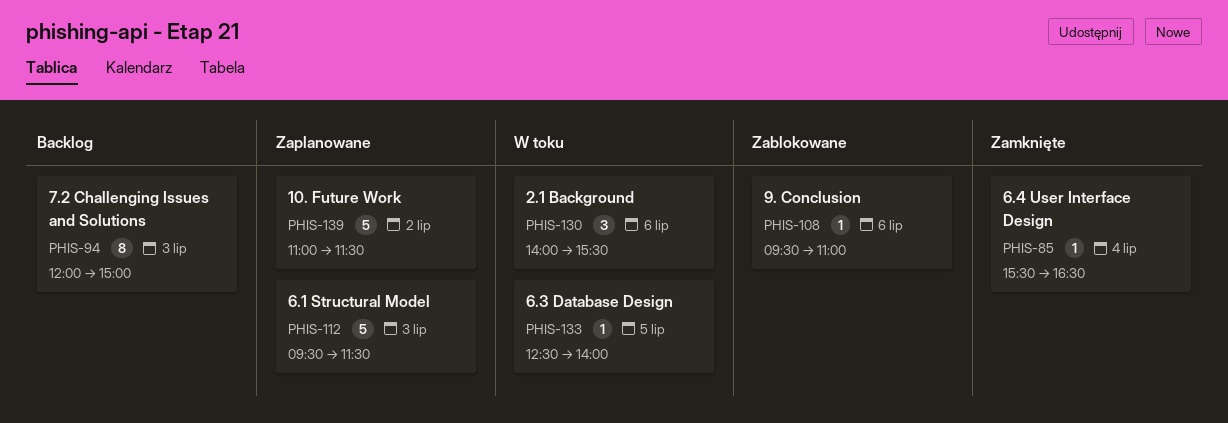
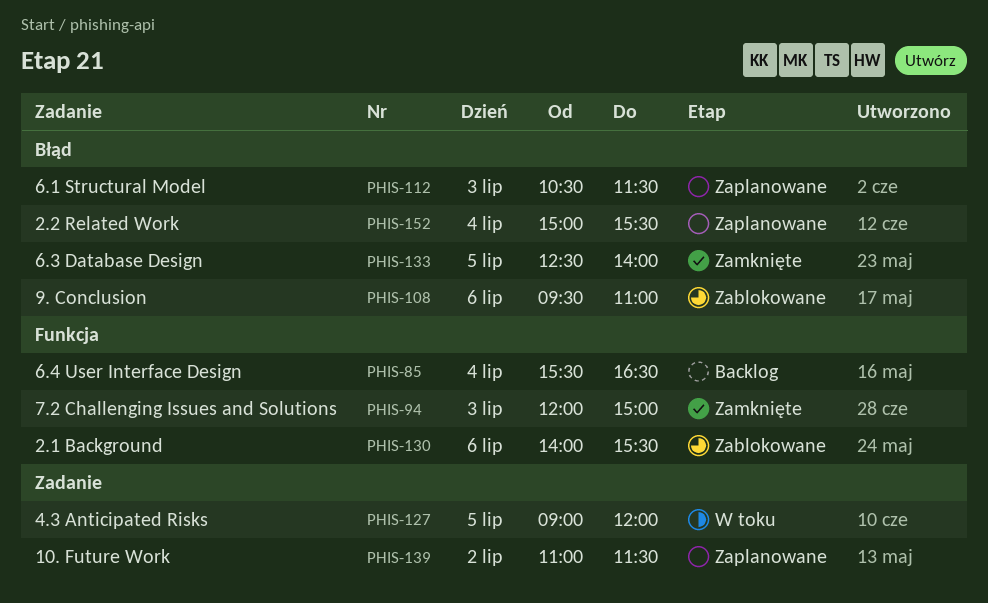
PHIS-85, status: Zamknięte -> Backlog
PHIS-94, status: Backlog -> Zamknięte
PHIS-112, begins: 09:30 -> 10:30
PHIS-127: none -> present
PHIS-130, status: W toku -> Zablokowane
PHIS-133, status: W toku -> Zamknięte
PHIS-152: none -> present

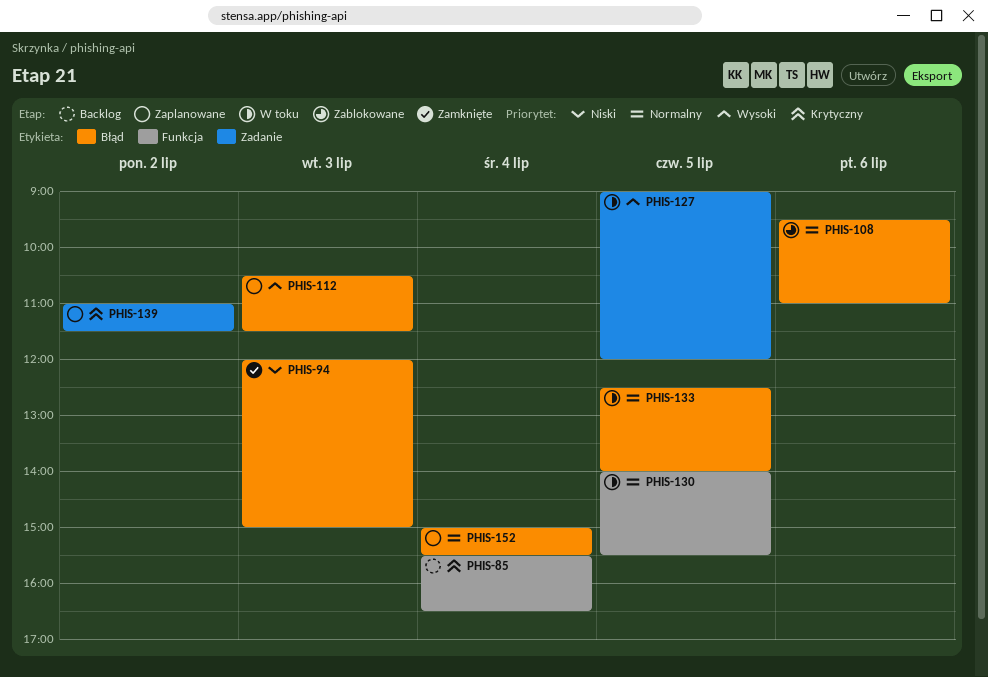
PHIS-94, label: Funkcja -> Błąd
PHIS-130, status: Zablokowane -> W toku
PHIS-130, day: Jul 6 -> Jul 5
PHIS-133, status: Zamknięte -> W toku

